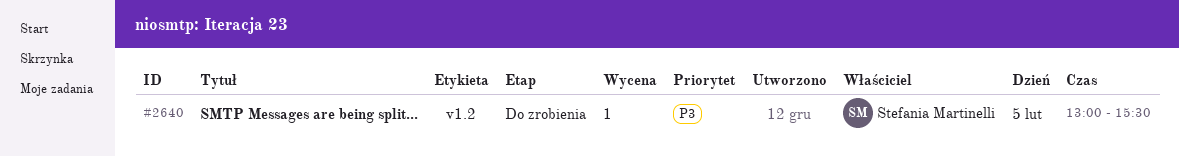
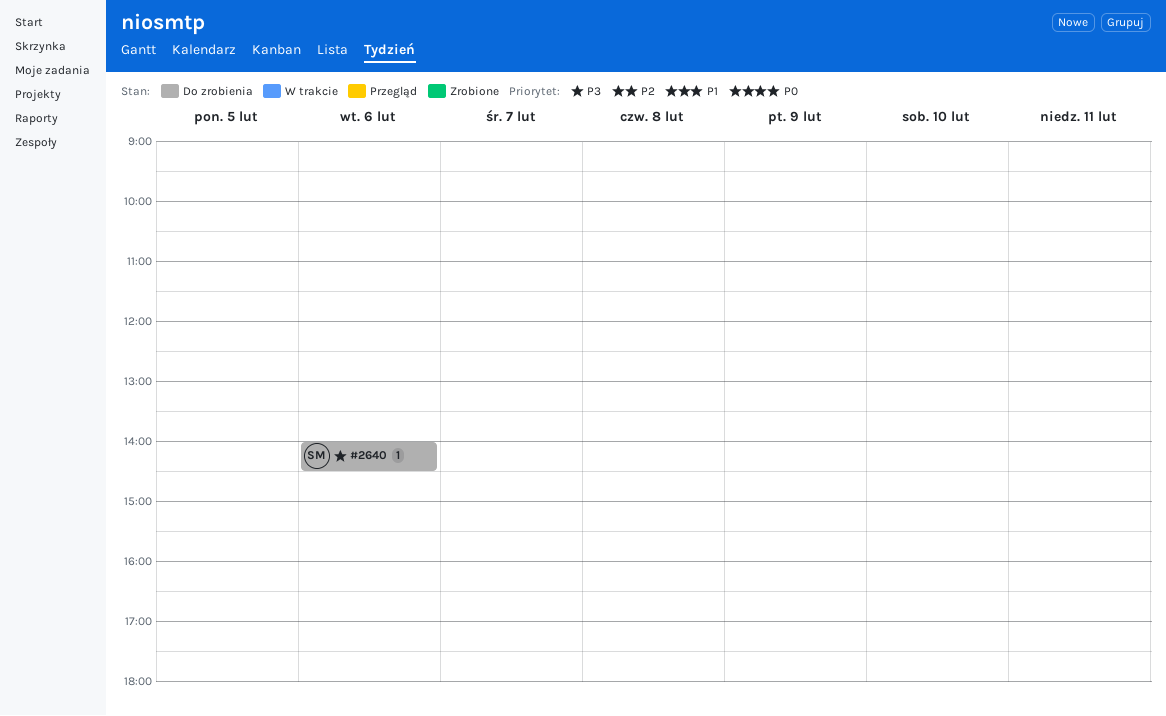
#2640, day: Feb 5 -> Feb 6
#2640, begins: 13:00 -> 14:00
#2640, ends: 15:30 -> 14:30

